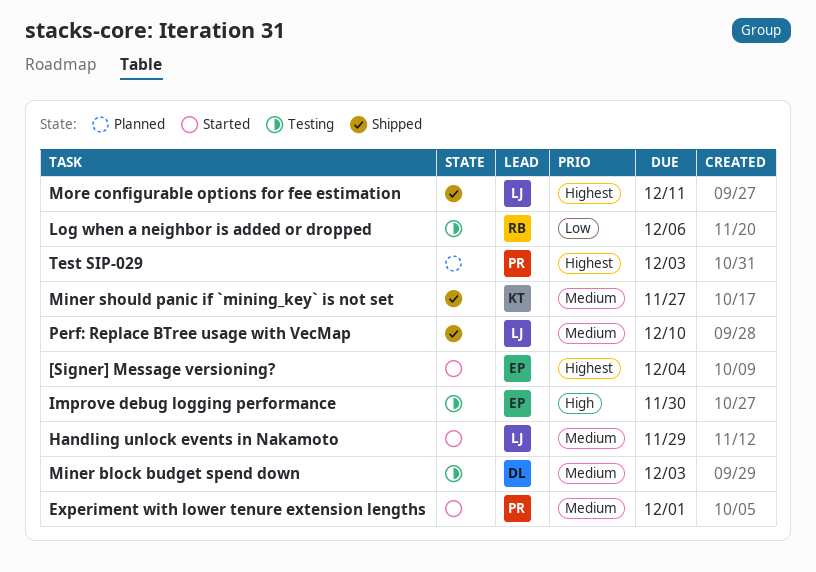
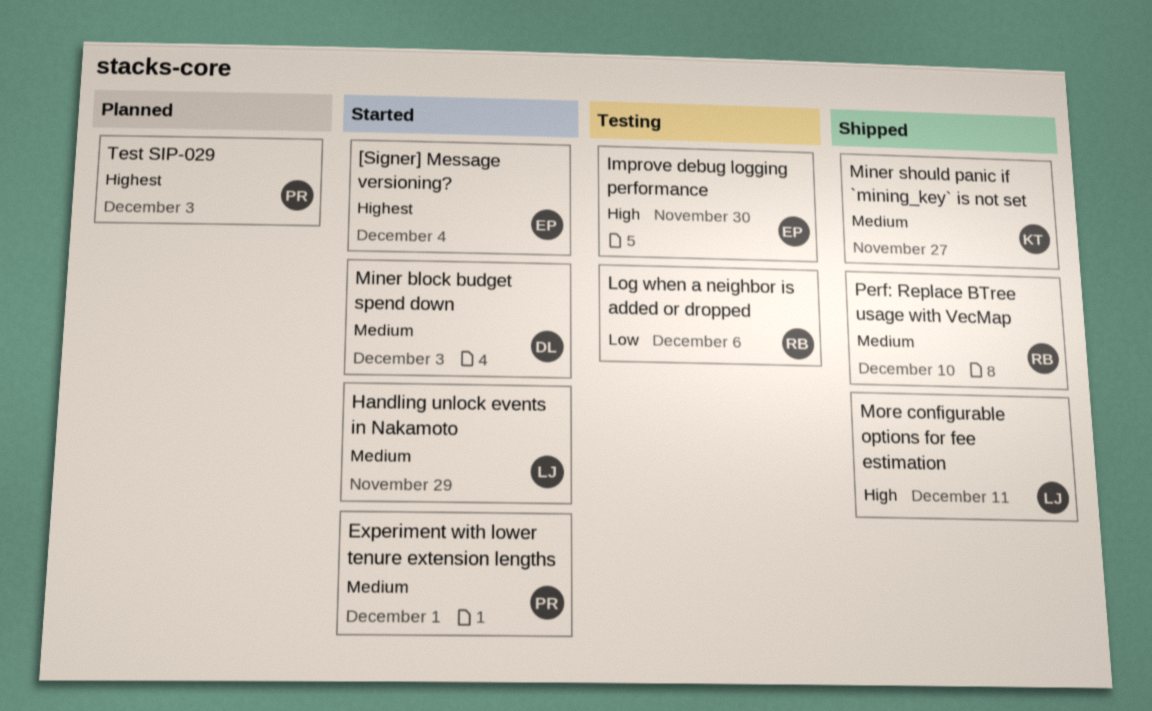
Miner block budget spend down, status: Testing -> Started
More configurable options for fee estimation, priority: Highest -> High
Perf: Replace BTree usage with VecMap, owner: LJ -> RB

